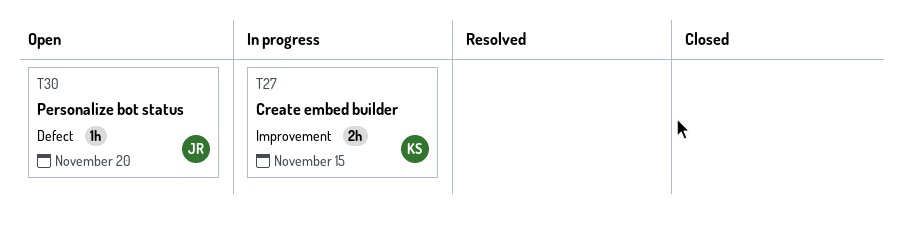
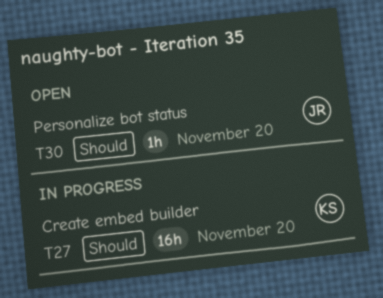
T27, estimate: 2h -> 16h
T27, due: Nov 15 -> Nov 20

